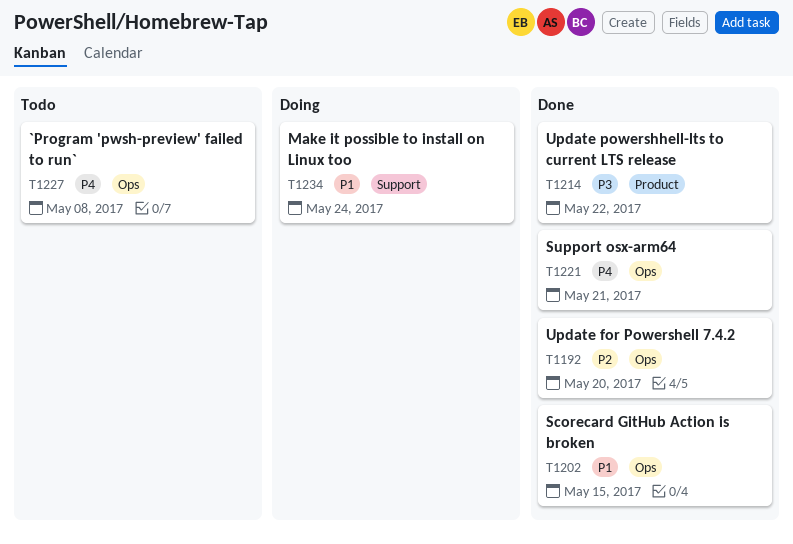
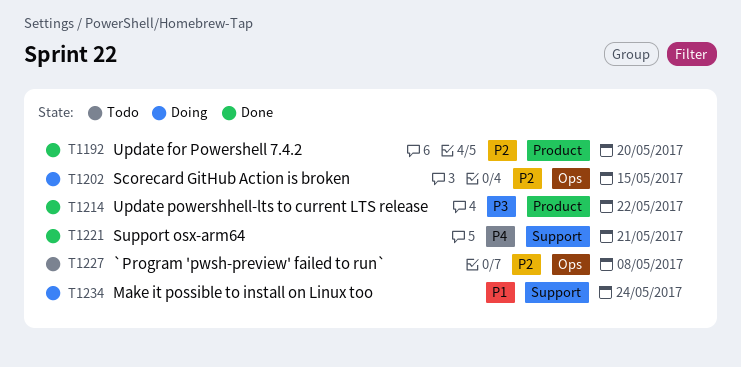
T1192, label: Ops -> Product
T1202, status: Done -> Doing
T1202, priority: P1 -> P2
T1221, label: Ops -> Support
T1227, priority: P4 -> P2

